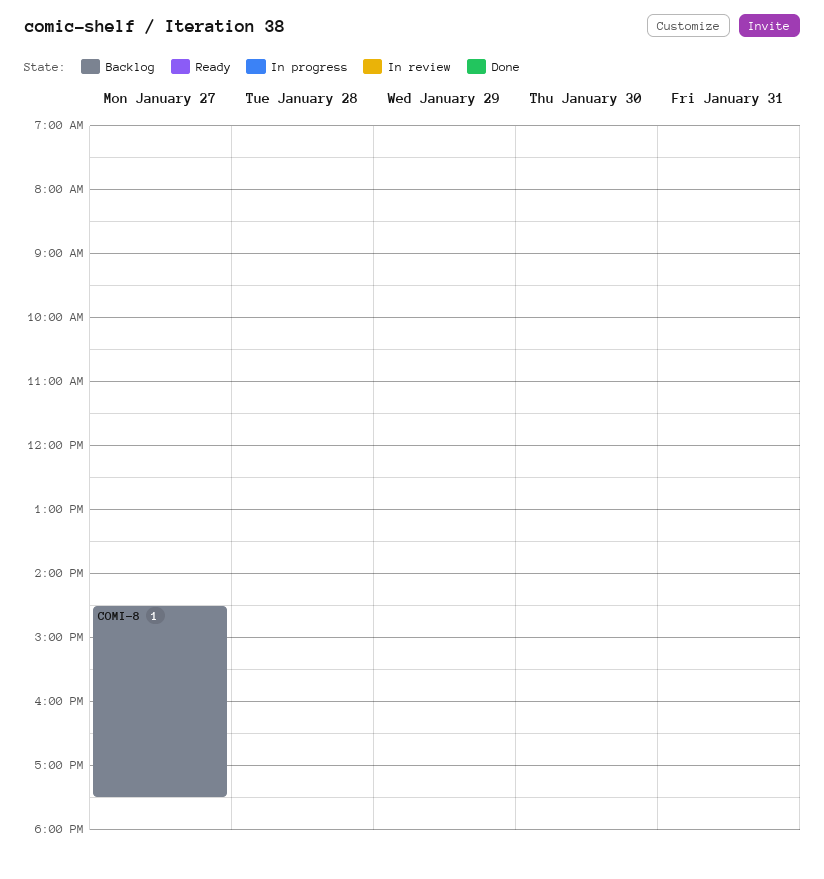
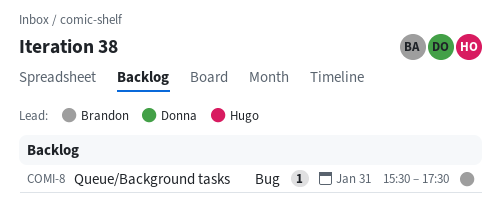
COMI-8, day: Jan 27 -> Jan 31
COMI-8, begins: 14:30 -> 15:30

